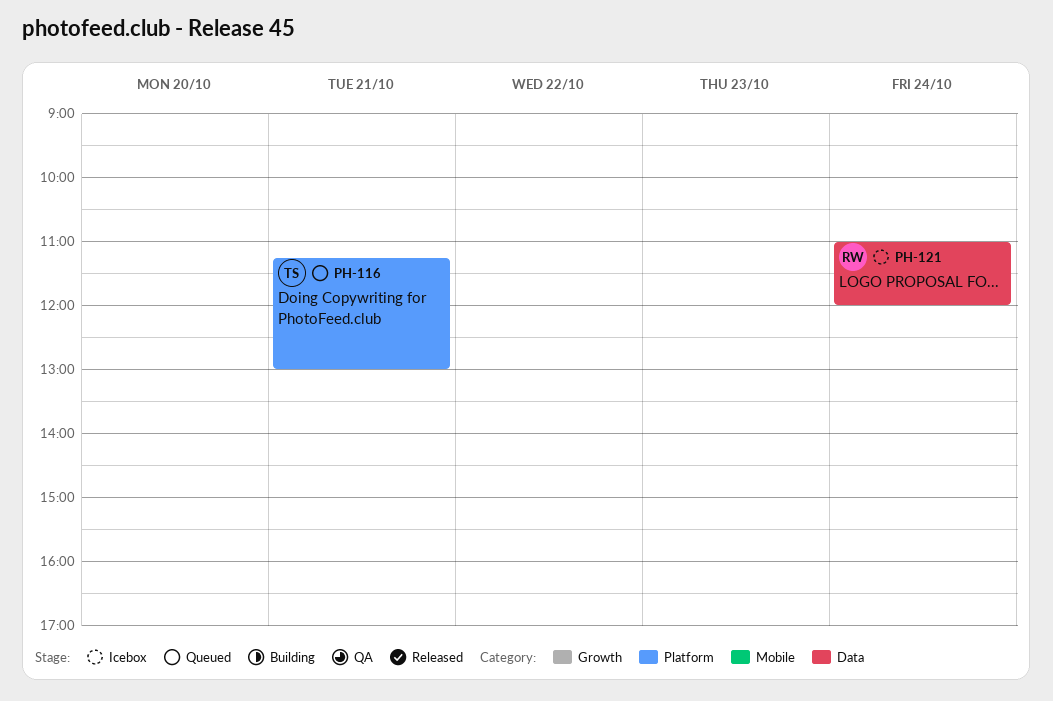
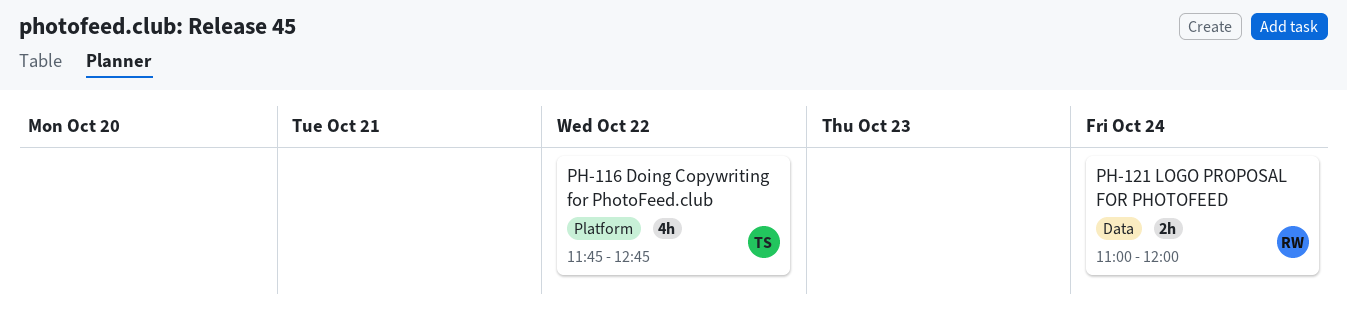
PH-116, day: Oct 21 -> Oct 22
PH-116, begins: 11:15 -> 11:45
PH-116, ends: 13:00 -> 12:45

